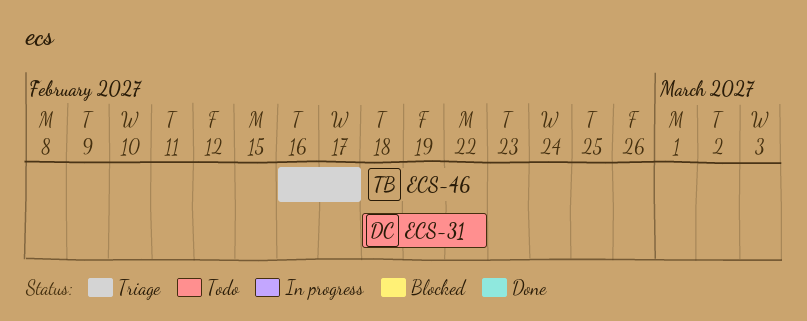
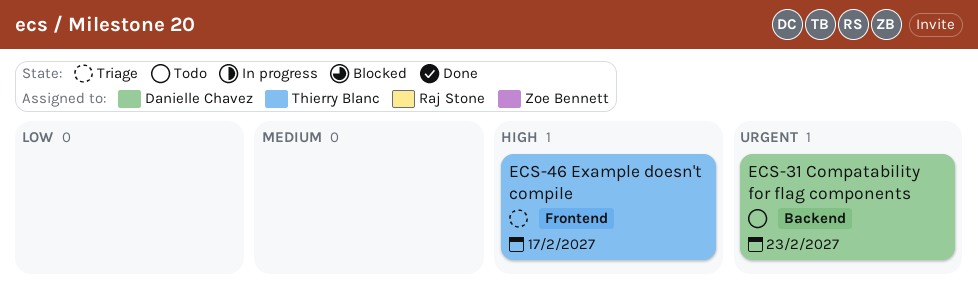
ECS-31, due: Feb 22 -> Feb 23

